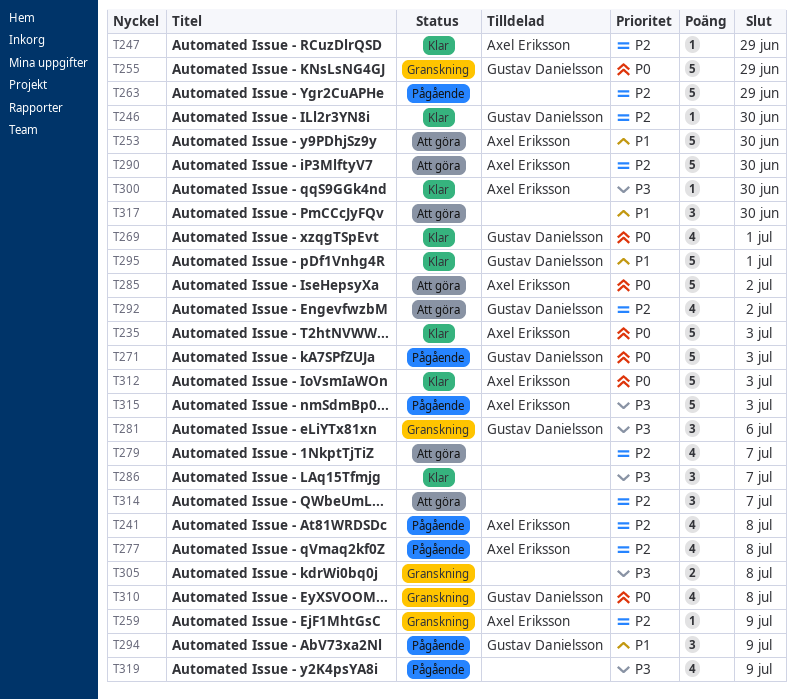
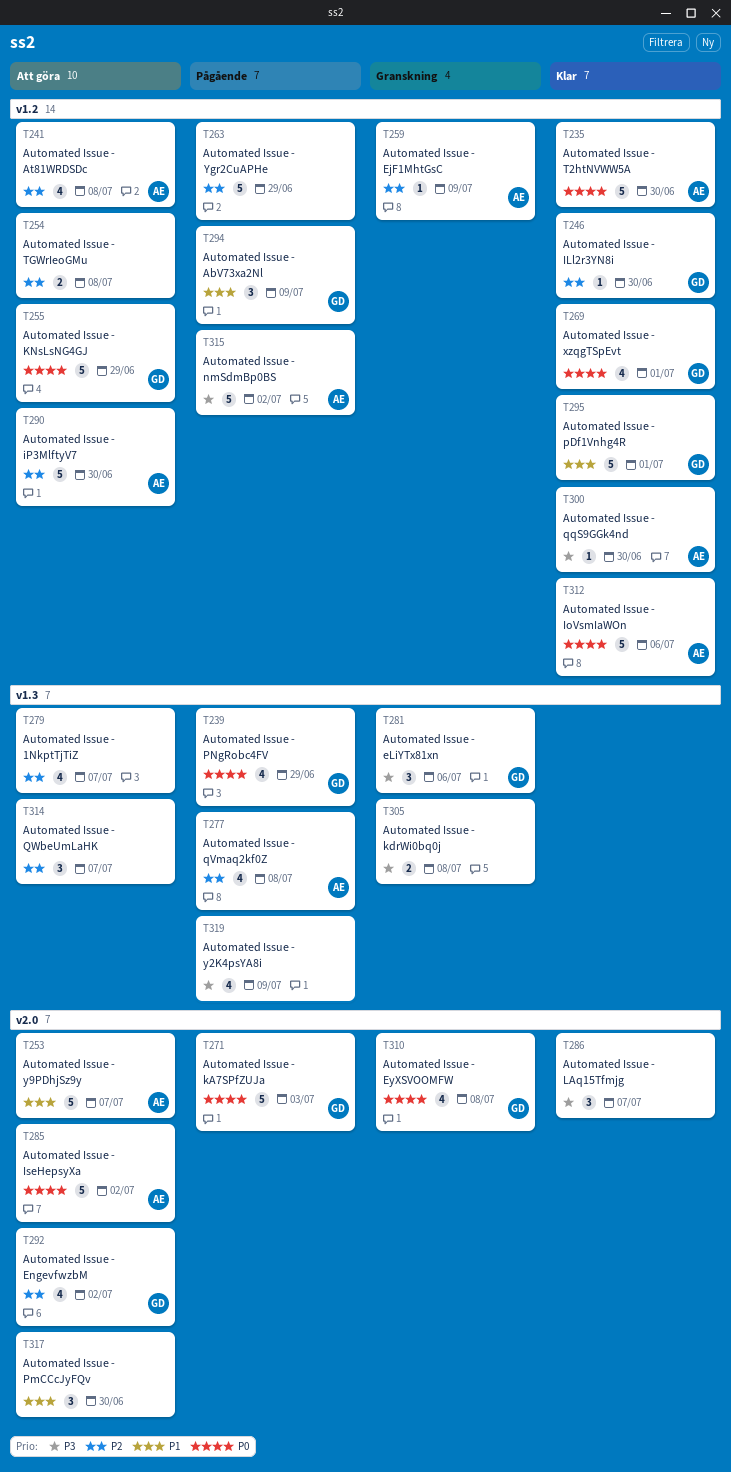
T235, due: Jul 3 -> Jun 30
T239: none -> present
T241, status: Pågående -> Att göra
T247: present -> none
T253, due: Jun 30 -> Jul 7
T254: none -> present
T255, status: Granskning -> Att göra
T312, due: Jul 3 -> Jul 6
T315, due: Jul 3 -> Jul 2

